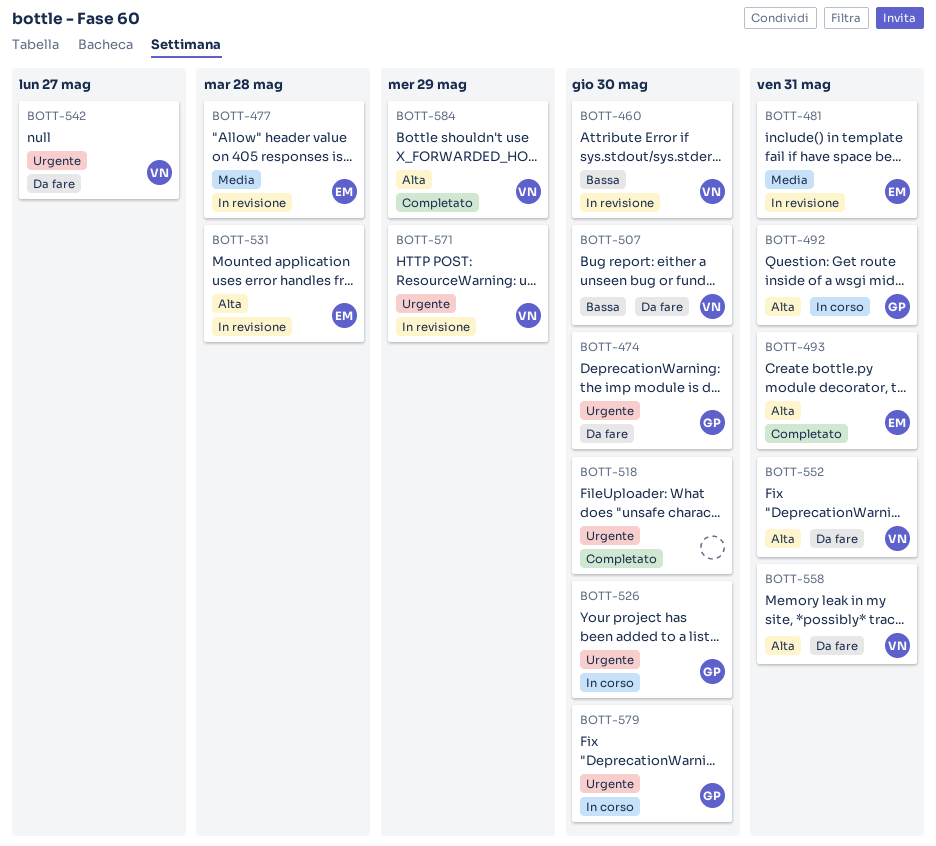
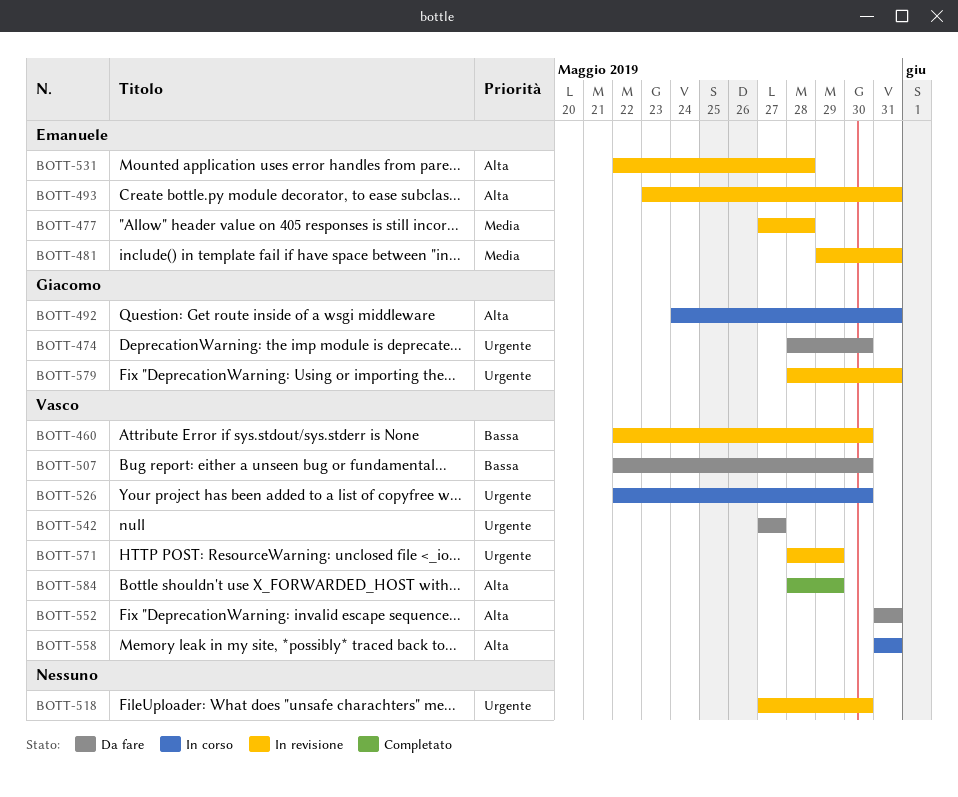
BOTT-493, status: Completato -> In revisione
BOTT-518, status: Completato -> In revisione
BOTT-526, owner: Giacomo -> Vasco
BOTT-558, status: Da fare -> In corso
BOTT-579, status: In corso -> In revisione
BOTT-579, due: May 30 -> May 31

